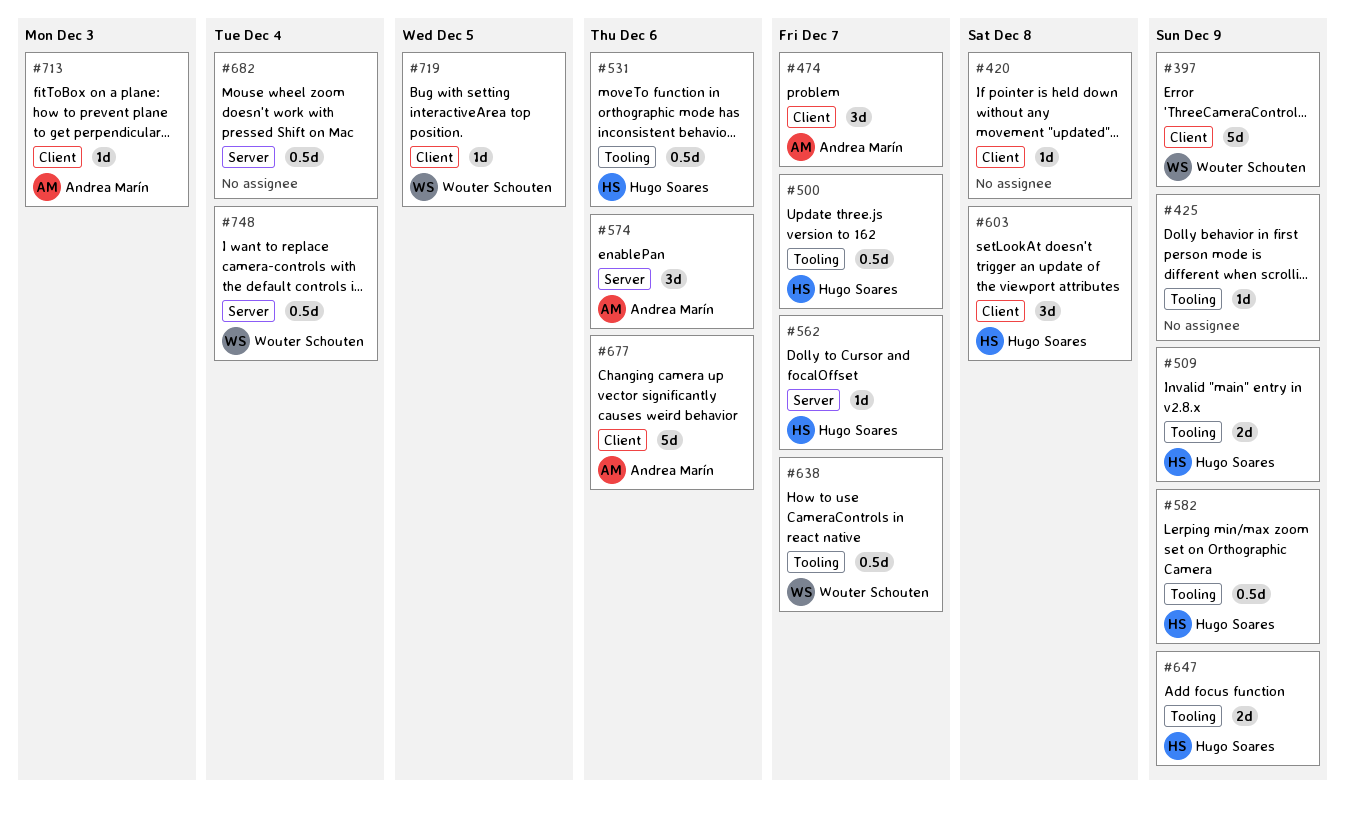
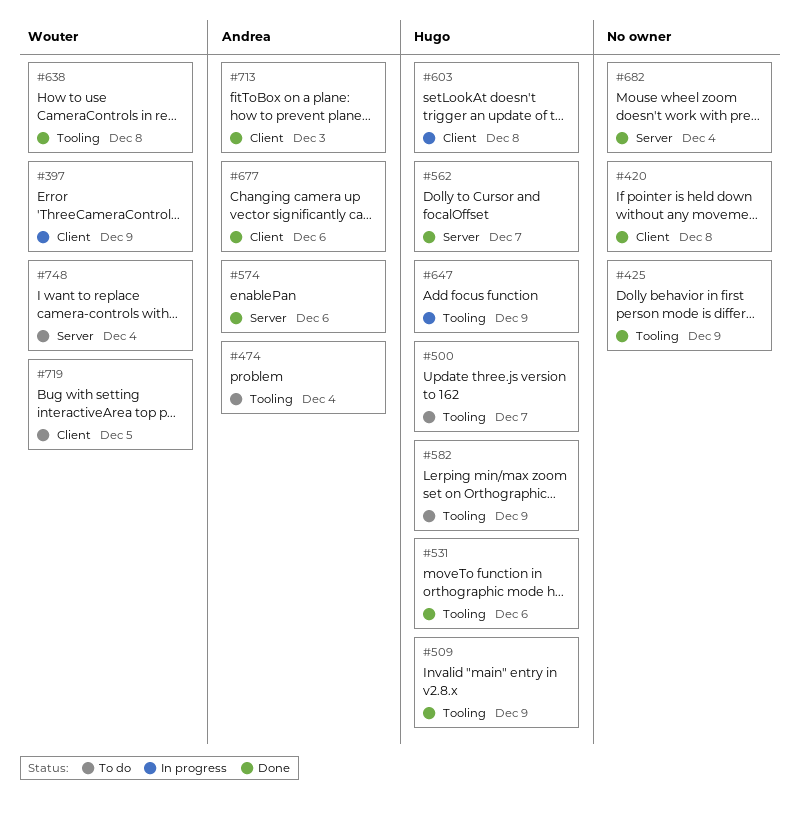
#474, label: Client -> Tooling
#474, due: Dec 7 -> Dec 4
#638, due: Dec 7 -> Dec 8

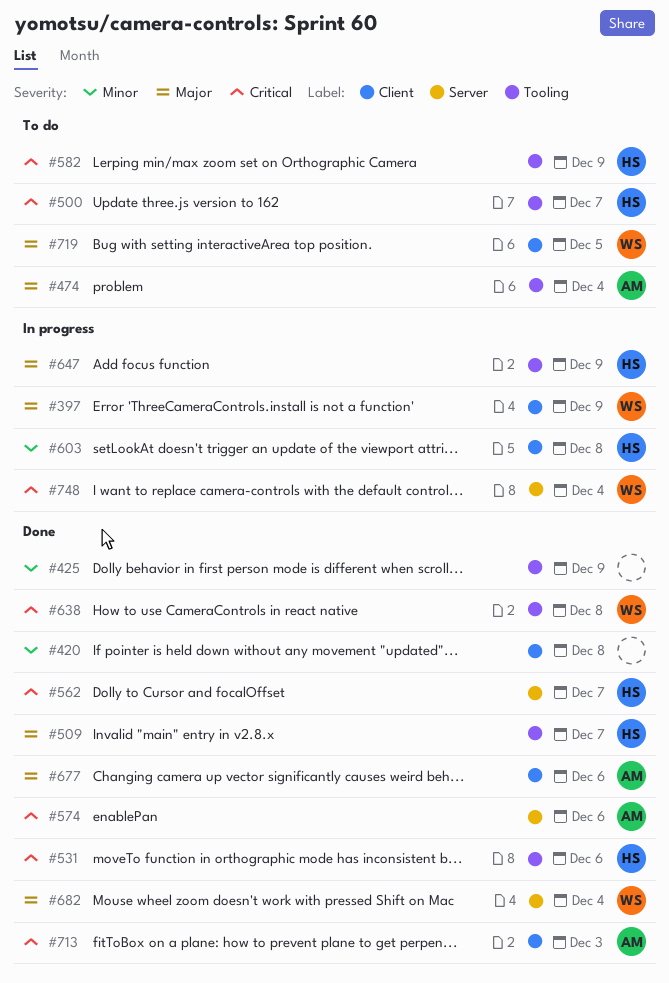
#509, due: Dec 9 -> Dec 7
#682, owner: none -> Wouter
#748, status: To do -> In progress

